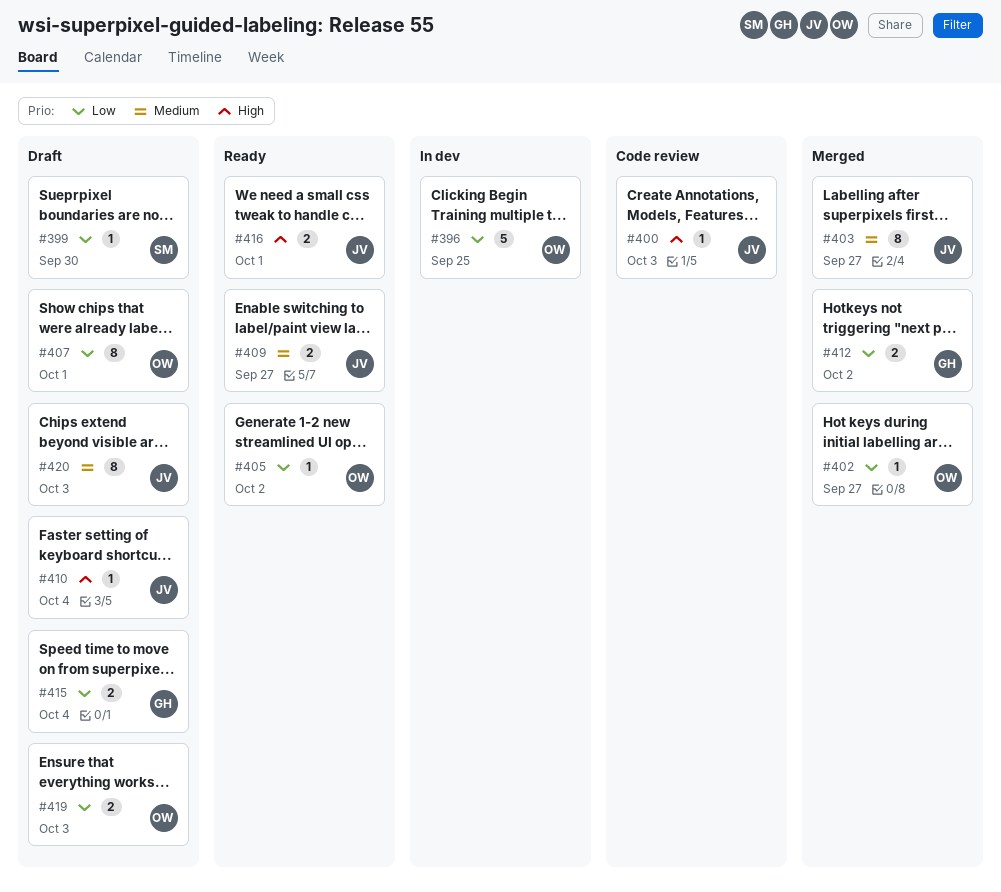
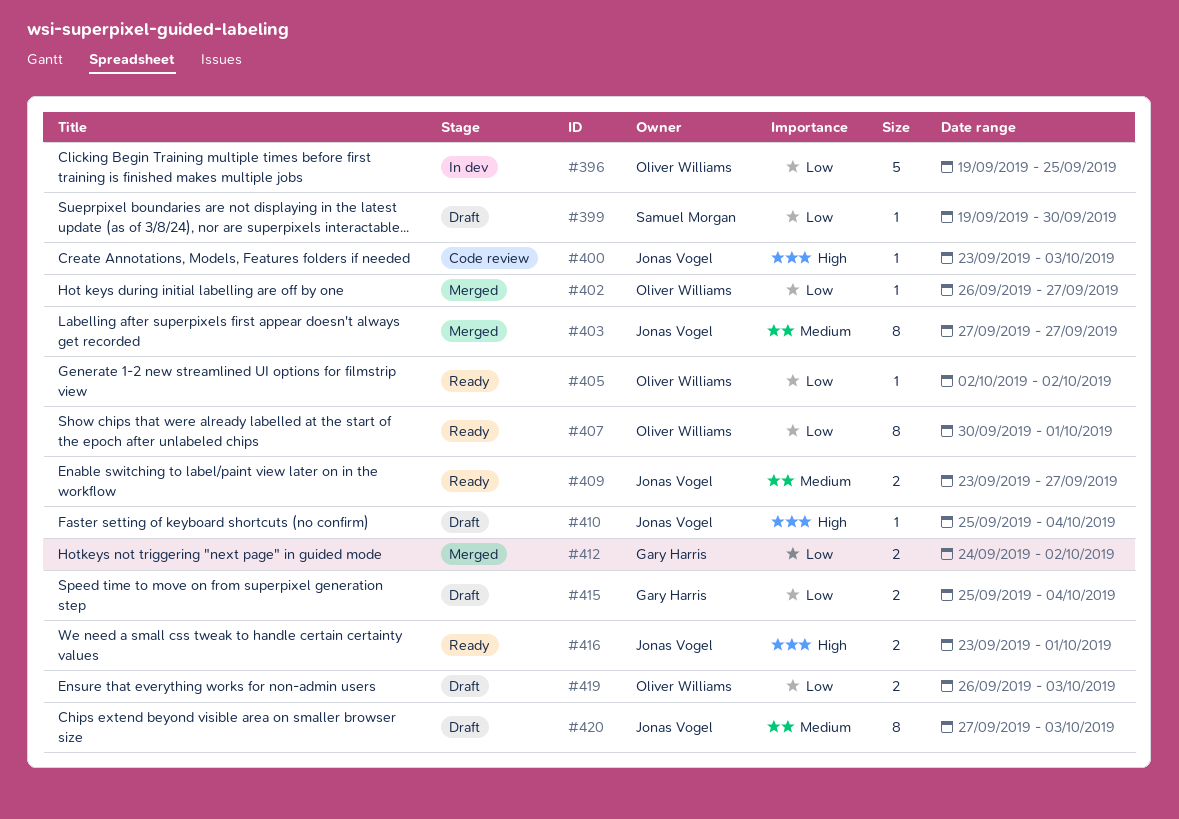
#407, status: Draft -> Ready

